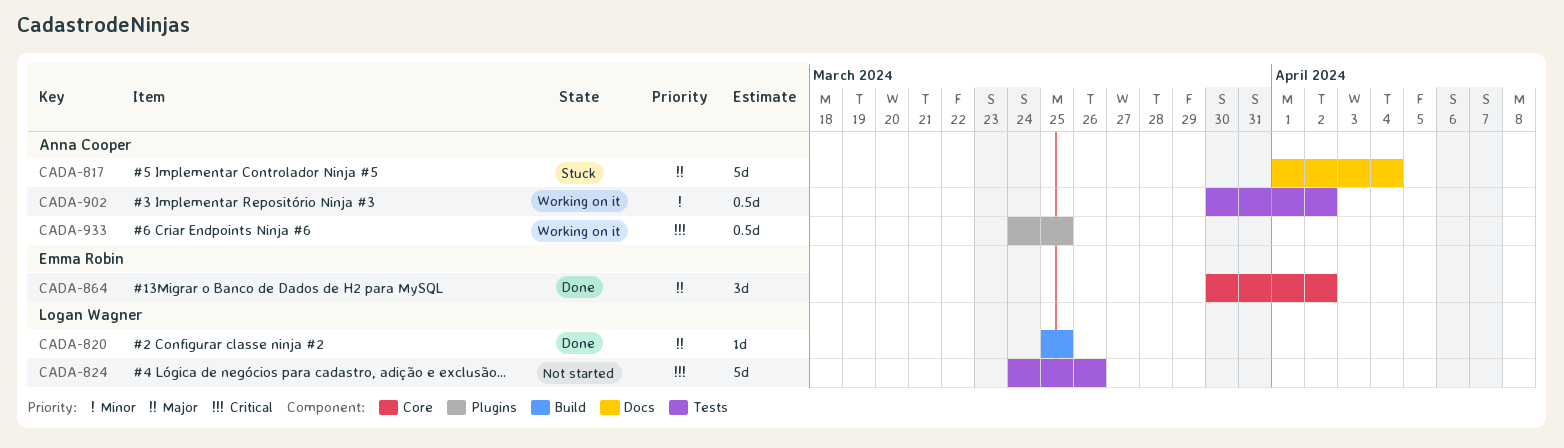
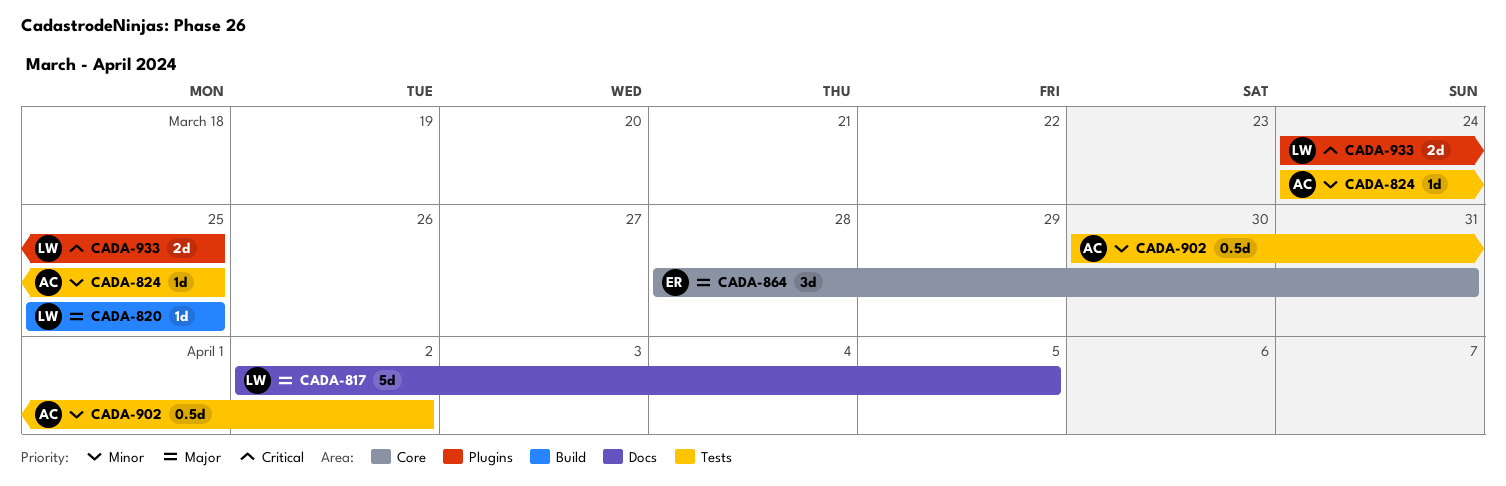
CADA-817, owner: Anna Cooper -> Logan Wagner
CADA-817, start: Apr 1 -> Apr 2
CADA-817, due: Apr 4 -> Apr 5
CADA-824, owner: Logan Wagner -> Anna Cooper
CADA-824, priority: Critical -> Minor
CADA-824, estimate: 5d -> 1d
CADA-824, due: Mar 26 -> Mar 25
CADA-864, start: Mar 30 -> Mar 28
CADA-864, due: Apr 2 -> Mar 31
CADA-933, owner: Anna Cooper -> Logan Wagner
CADA-933, estimate: 0.5d -> 2d

